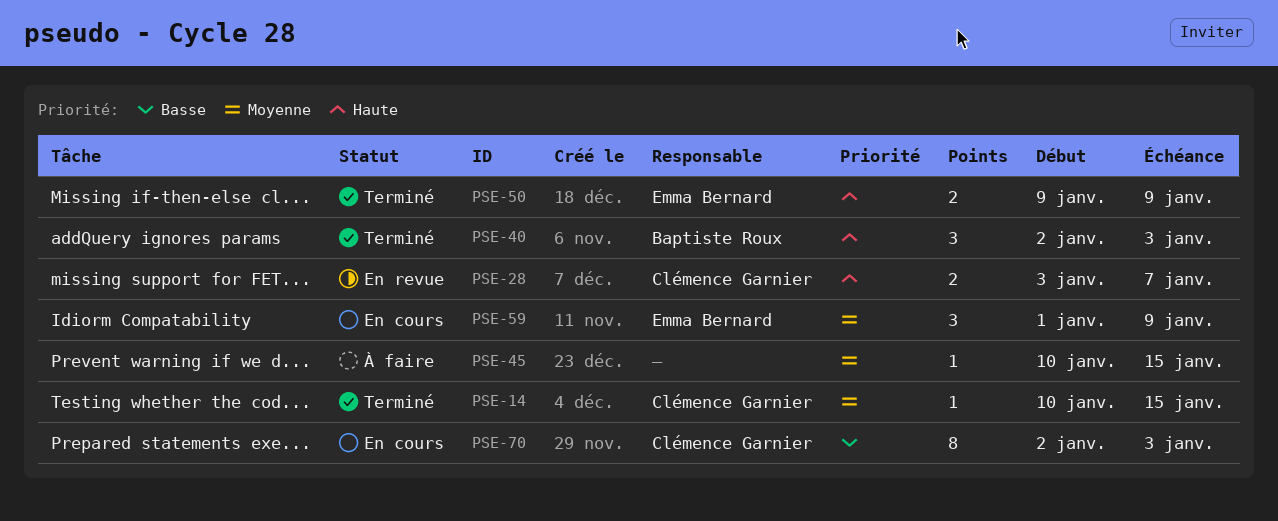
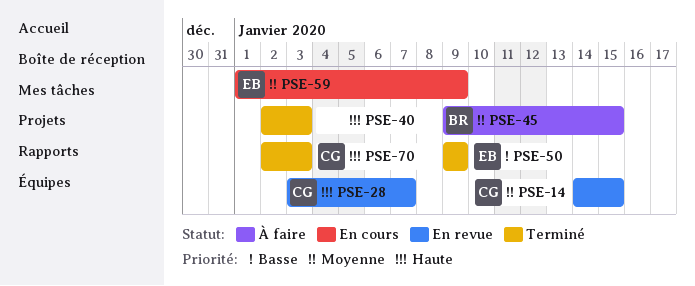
PSE-14, status: Terminé -> En revue
PSE-14, start: Jan 10 -> Jan 14
PSE-40, owner: Baptiste Roux -> none
PSE-45, owner: none -> Baptiste Roux
PSE-45, start: Jan 10 -> Jan 9
PSE-50, priority: Haute -> Basse
PSE-70, status: En cours -> Terminé
PSE-70, priority: Basse -> Haute

